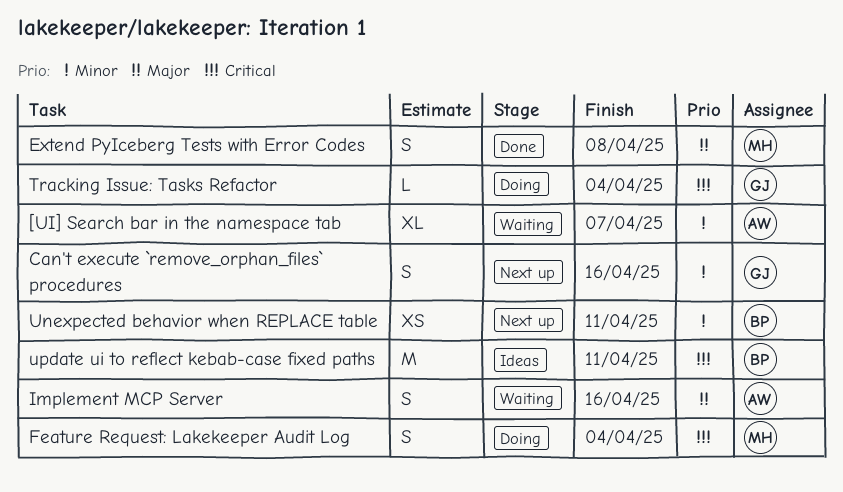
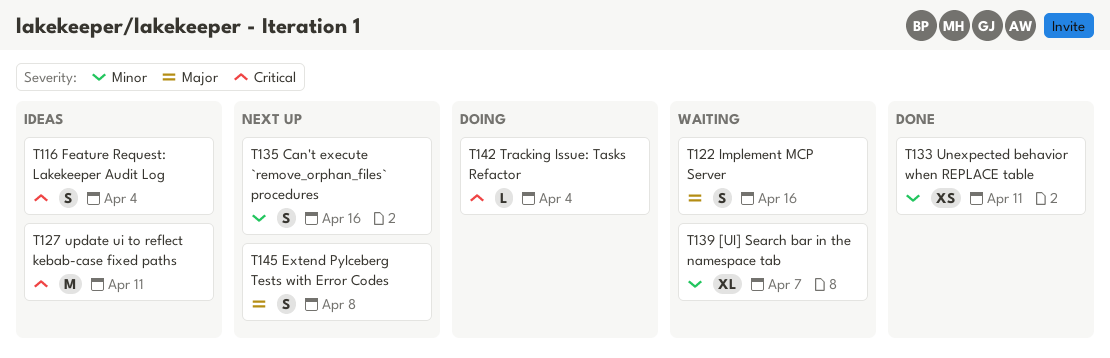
Extend PyIceberg Tests with Error Codes, status: Done -> Next up
Feature Request: Lakekeeper Audit Log, status: Doing -> Ideas
Unexpected behavior when REPLACE table, status: Next up -> Done

